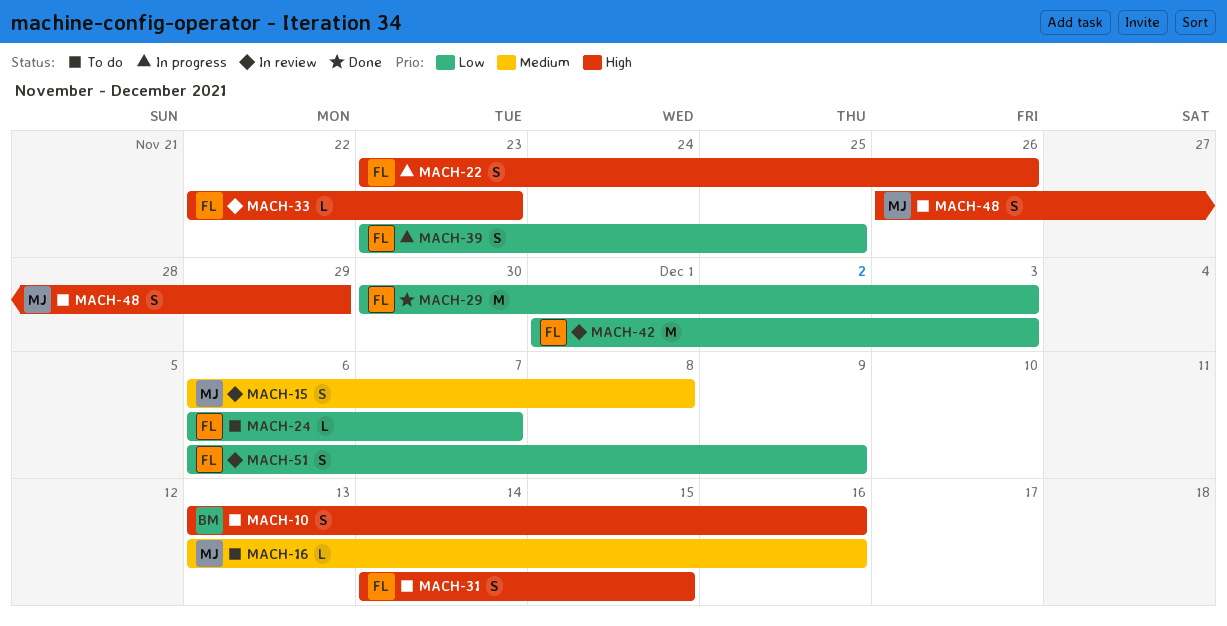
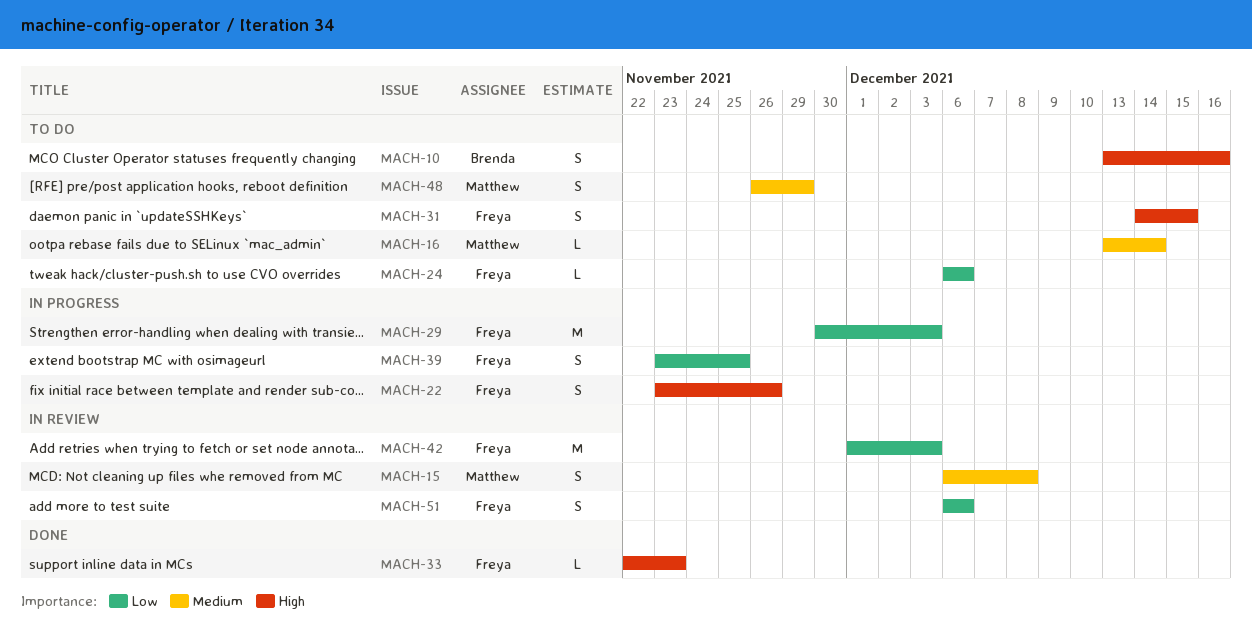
MACH-16, due: Dec 16 -> Dec 14
MACH-24, due: Dec 7 -> Dec 6
MACH-29, status: Done -> In progress
MACH-33, status: In review -> Done
MACH-48, priority: High -> Medium
MACH-51, due: Dec 9 -> Dec 6

